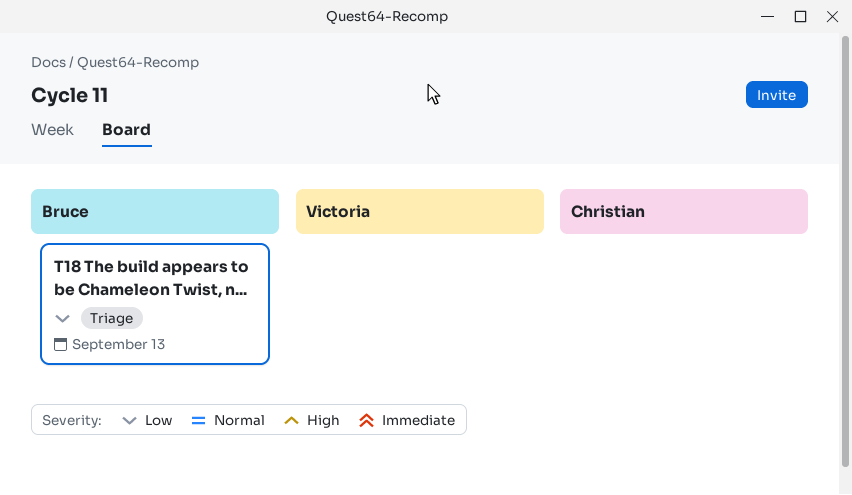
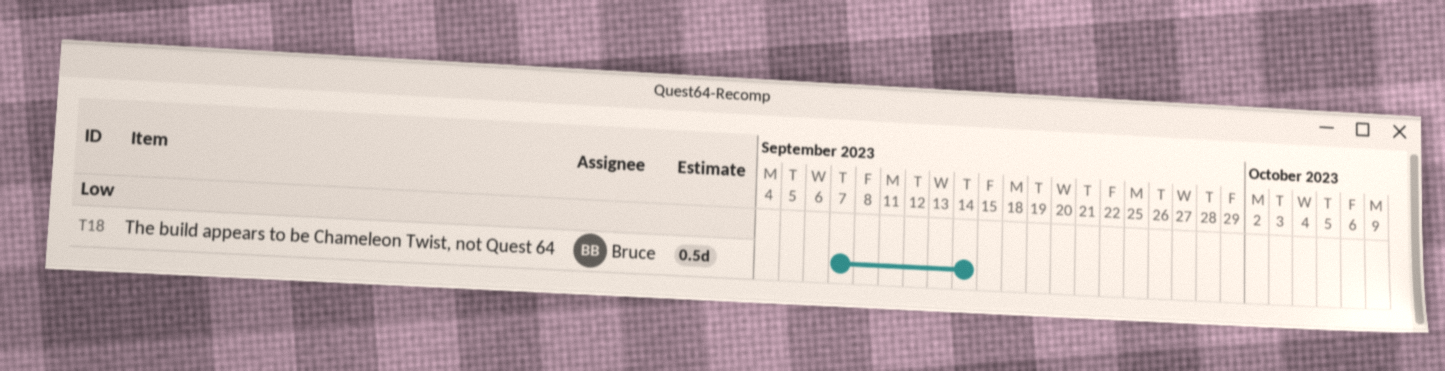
T18, due: Sep 13 -> Sep 14

